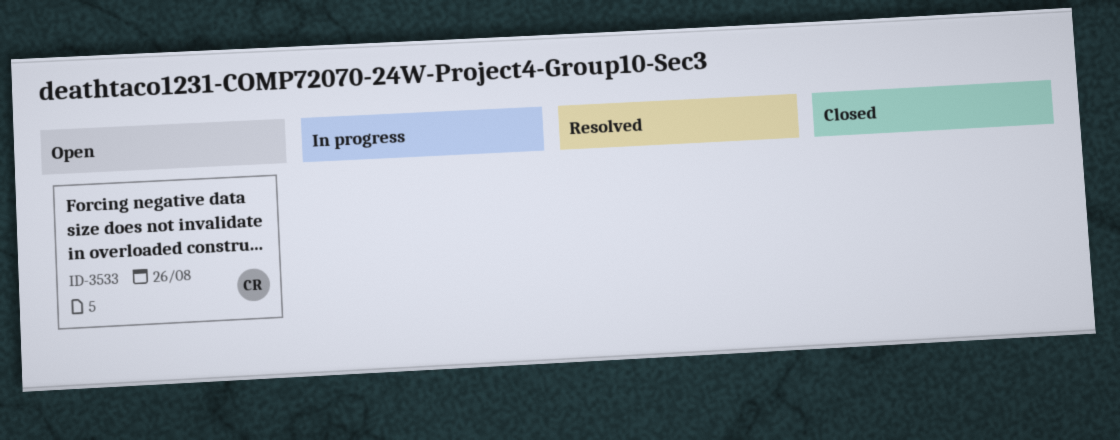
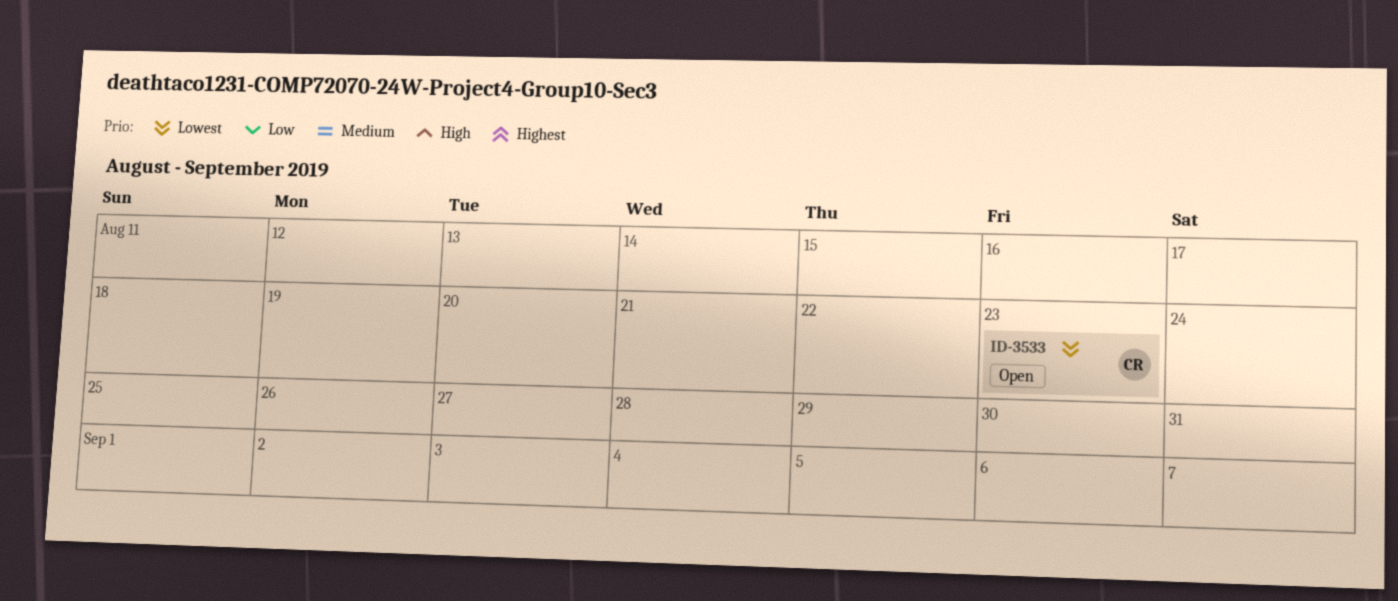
ID-3533, due: Aug 26 -> Aug 23

